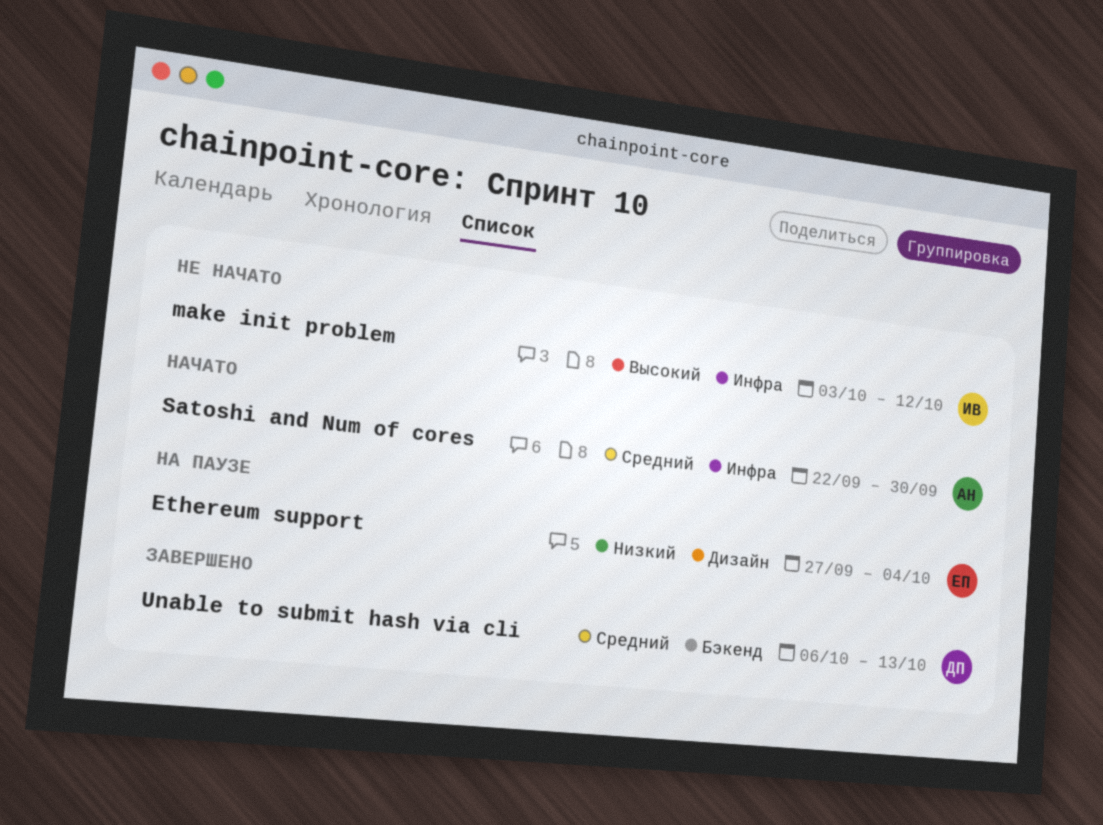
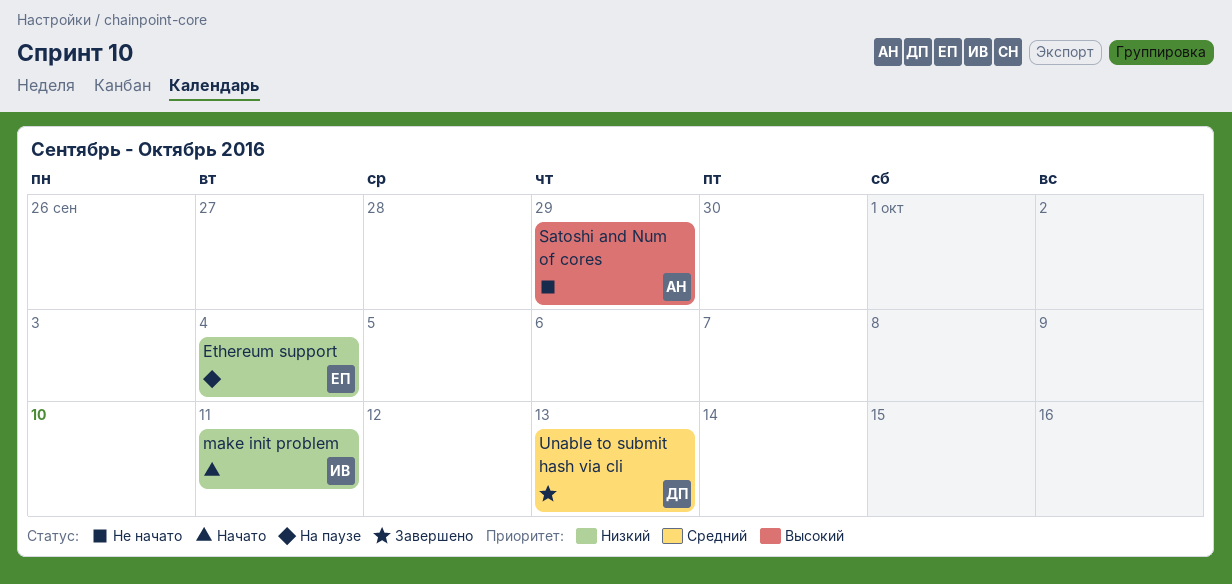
make init problem, status: Не начато -> Начато
make init problem, priority: Высокий -> Низкий
make init problem, due: Oct 12 -> Oct 11
Satoshi and Num of cores, status: Начато -> Не начато
Satoshi and Num of cores, priority: Средний -> Высокий
Satoshi and Num of cores, due: Sep 30 -> Sep 29

